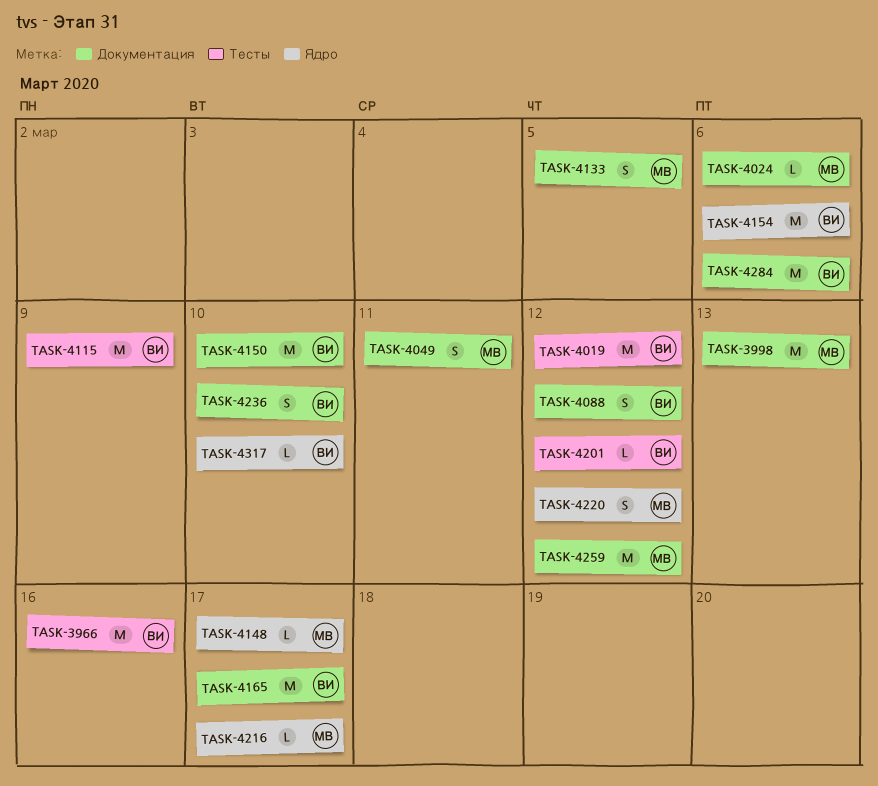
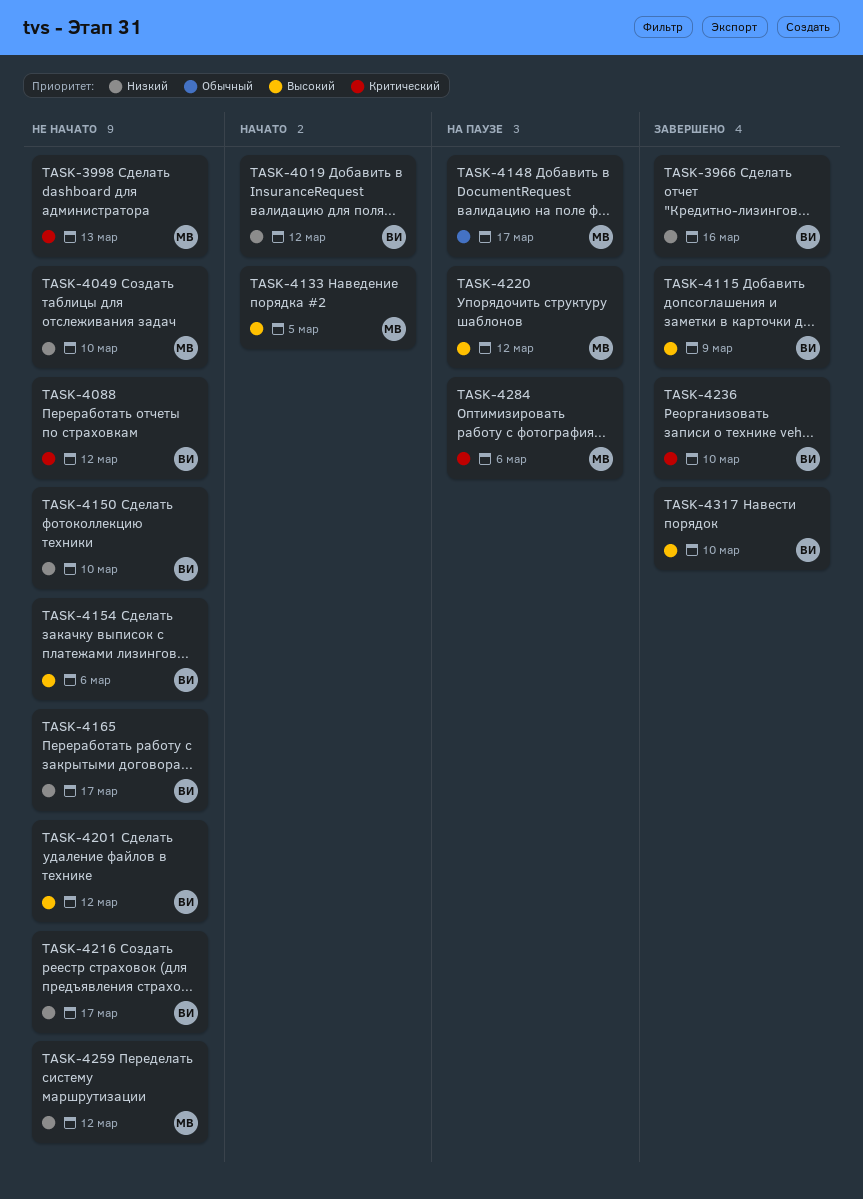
TASK-4024: present -> none
TASK-4049, due: Mar 11 -> Mar 10
TASK-4216, owner: МВ -> ВИ
TASK-4284, owner: ВИ -> МВ

